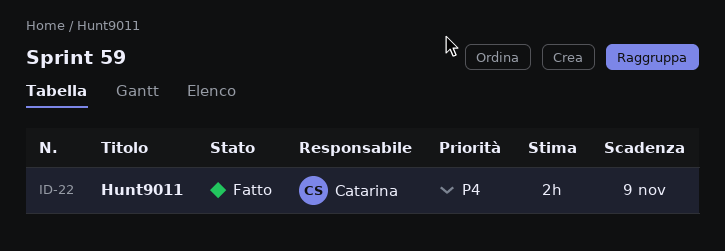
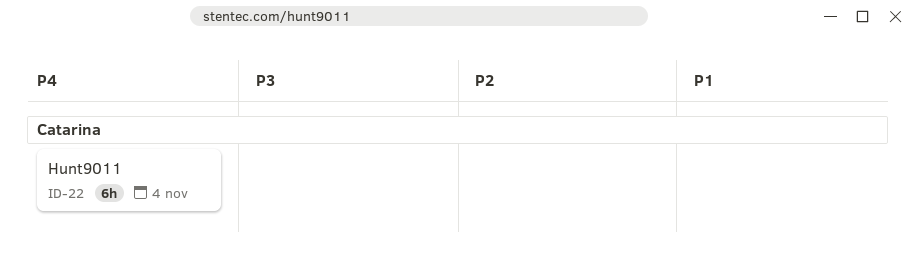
ID-22, estimate: 2h -> 6h
ID-22, due: Nov 9 -> Nov 4

